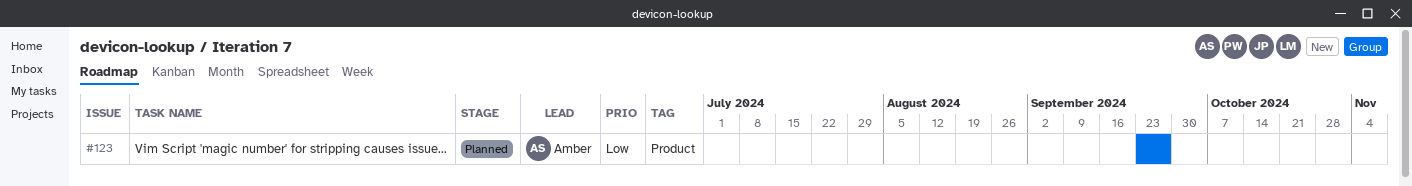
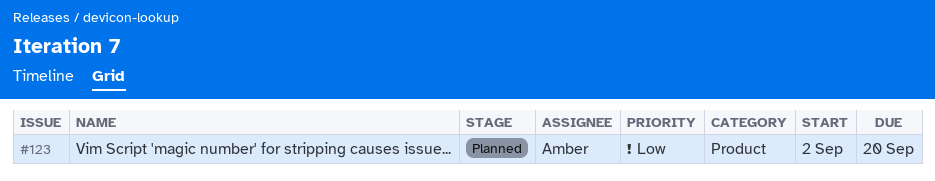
#123, start: Sep 23 -> Sep 2
#123, due: Sep 27 -> Sep 20

